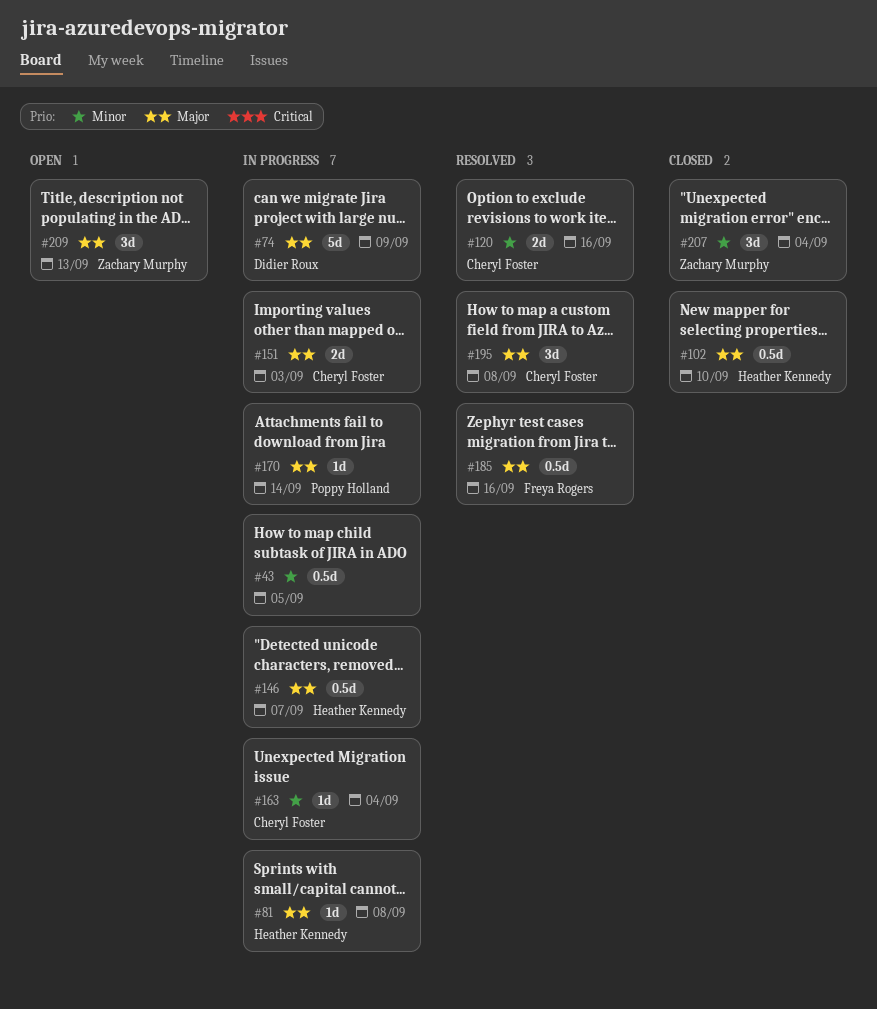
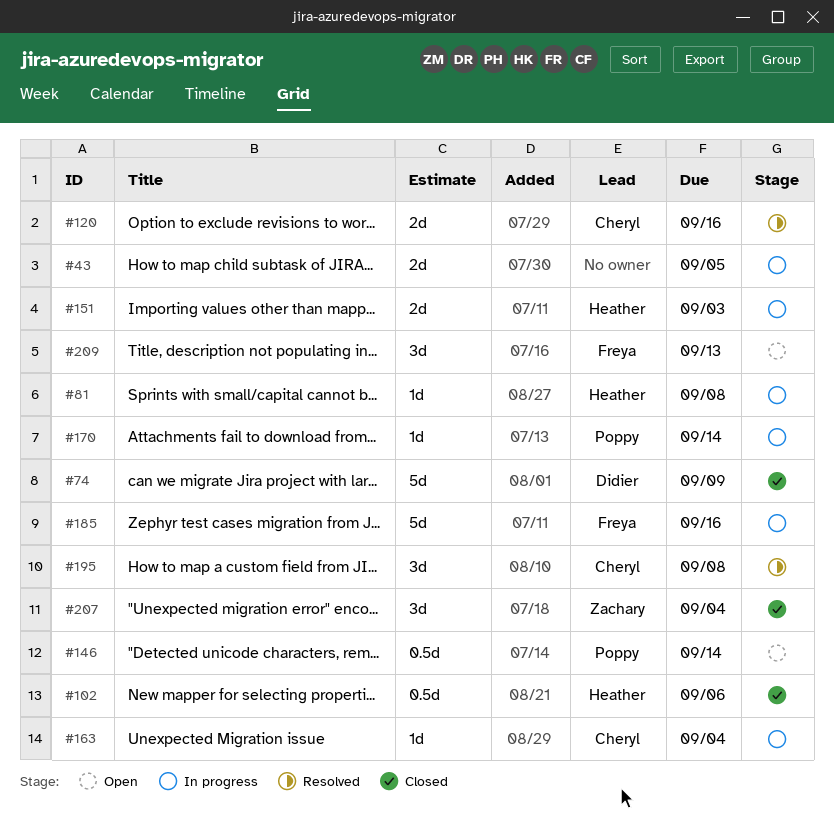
#43, estimate: 0.5d -> 2d
#74, status: In progress -> Closed
#102, due: Sep 10 -> Sep 6
#146, status: In progress -> Open
#146, owner: Heather Kennedy -> Poppy Holland
#146, due: Sep 7 -> Sep 14
#151, owner: Cheryl Foster -> Heather Kennedy
#185, status: Resolved -> In progress
#185, estimate: 0.5d -> 5d
#209, owner: Zachary Murphy -> Freya Rogers

